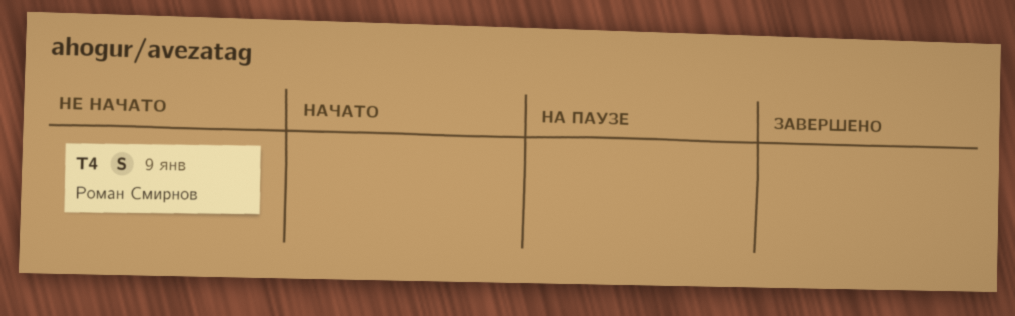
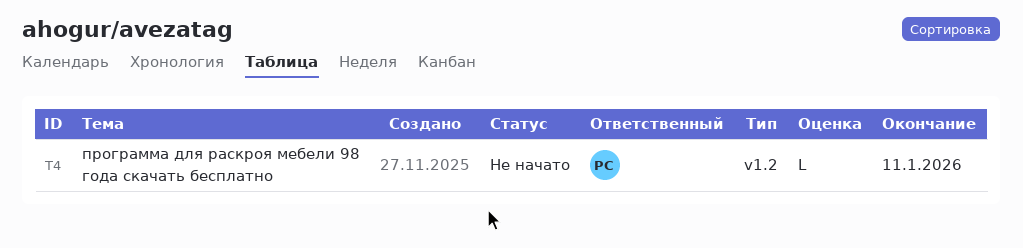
T4, estimate: S -> L
T4, due: Jan 9 -> Jan 11

